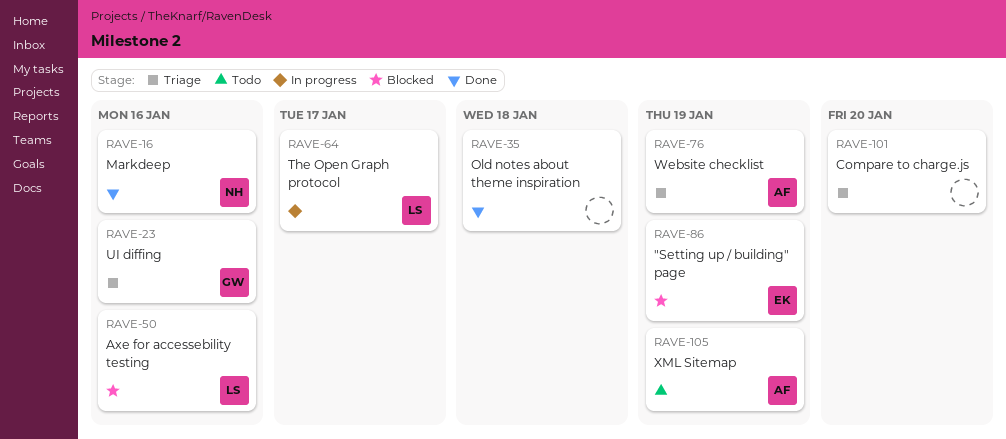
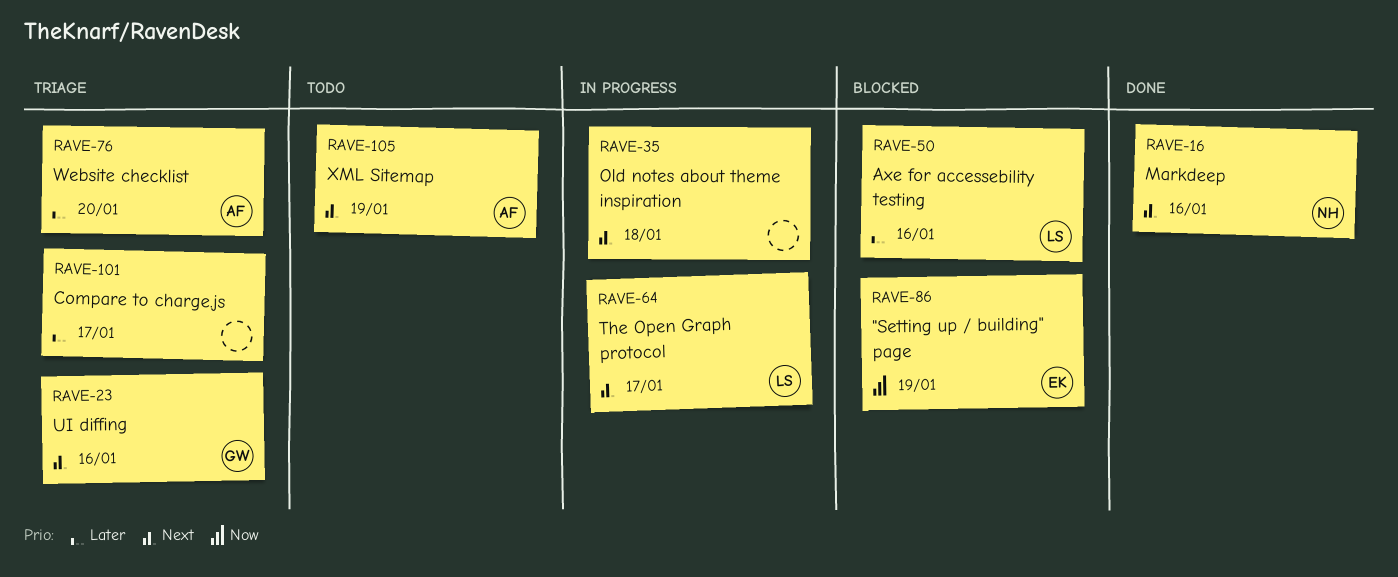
RAVE-35, status: Done -> In progress
RAVE-76, due: Jan 19 -> Jan 20
RAVE-101, due: Jan 20 -> Jan 17

